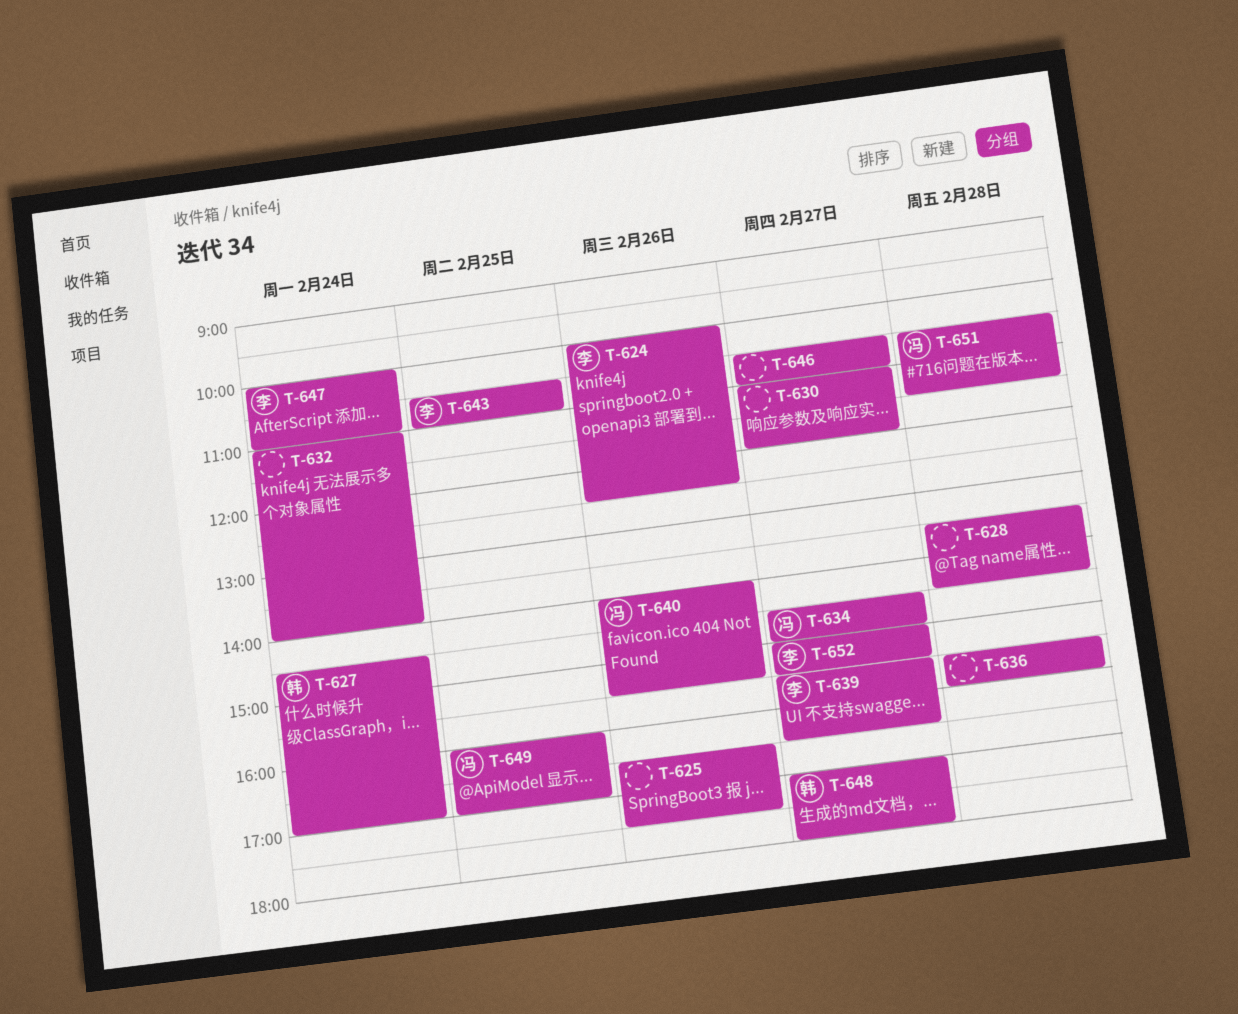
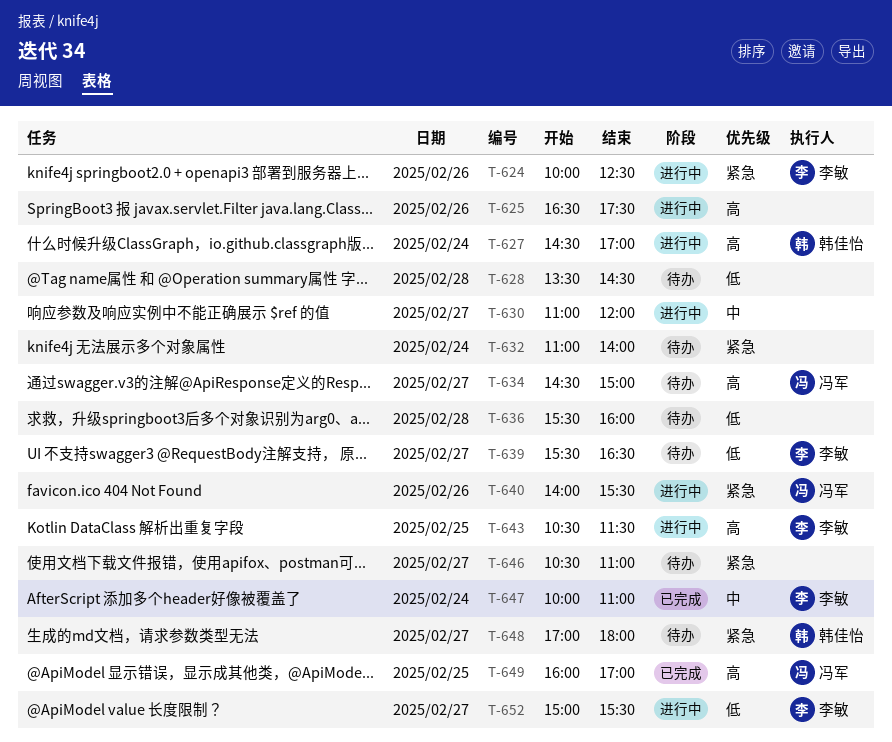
T-643, ends: 11:00 -> 11:30
T-651: present -> none

